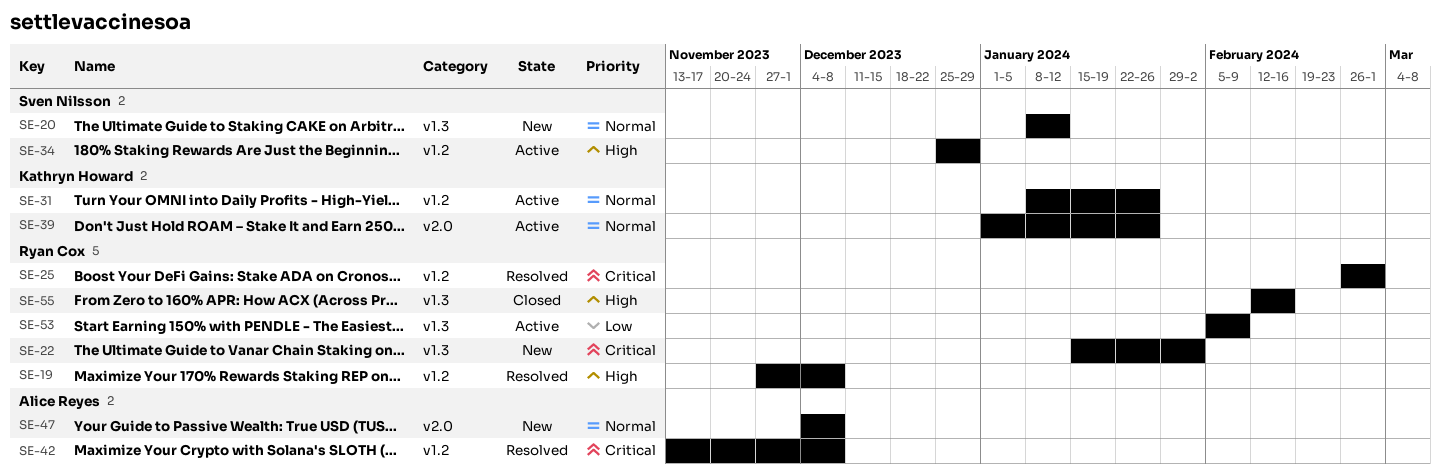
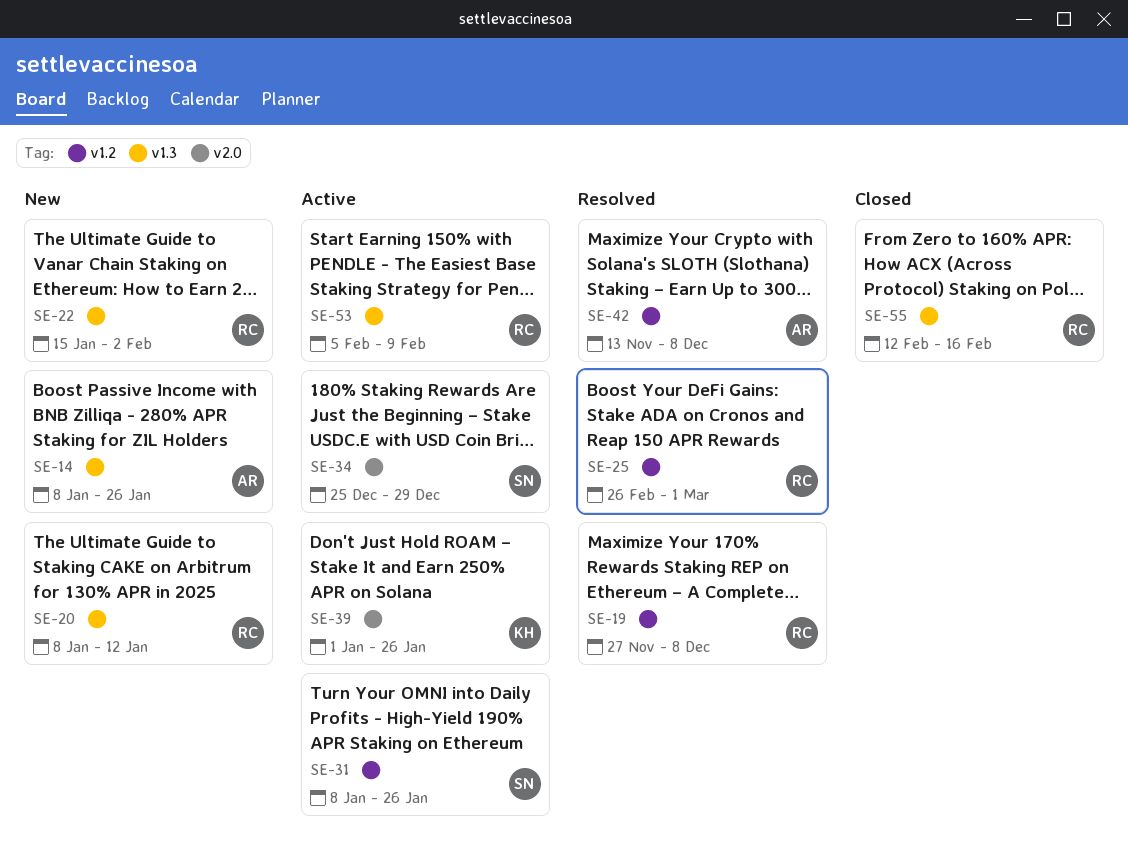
SE-14: none -> present
SE-20, owner: Sven Nilsson -> Ryan Cox
SE-31, owner: Kathryn Howard -> Sven Nilsson
SE-34, label: v1.2 -> v2.0
SE-47: present -> none

